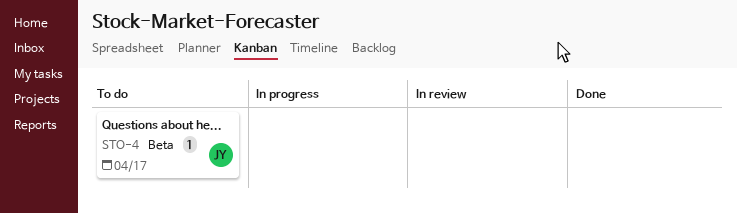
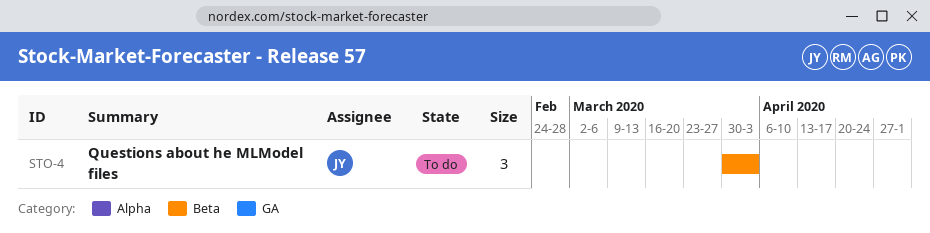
STO-4, estimate: 1 -> 3
STO-4, due: Apr 17 -> Apr 3

